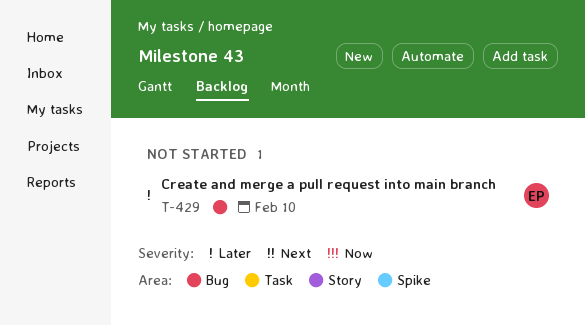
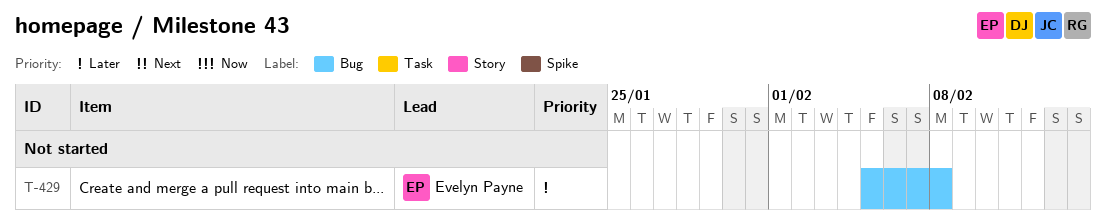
T-429, due: Feb 10 -> Feb 8

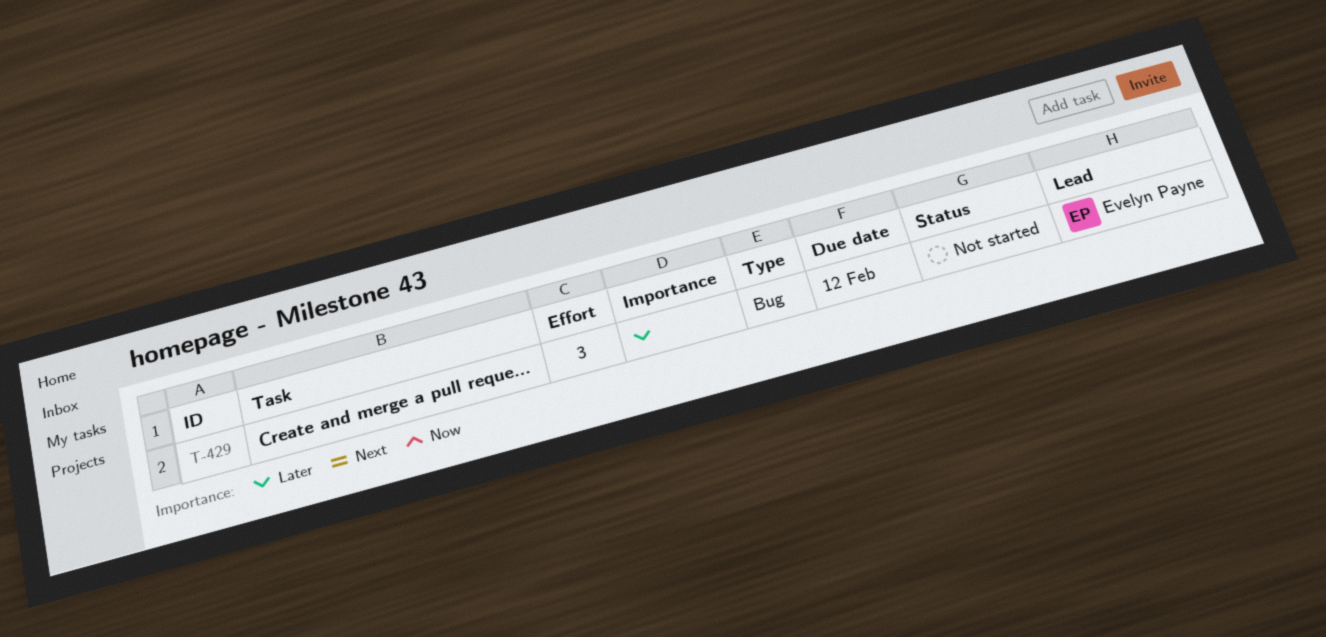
T-429, due: Feb 8 -> Feb 12

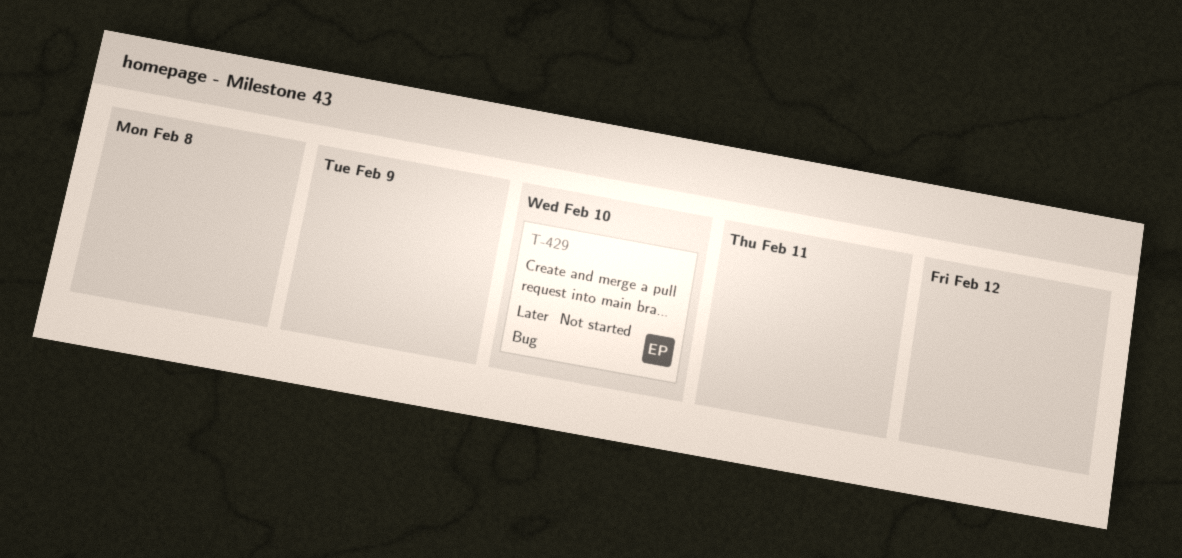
T-429, due: Feb 12 -> Feb 10

